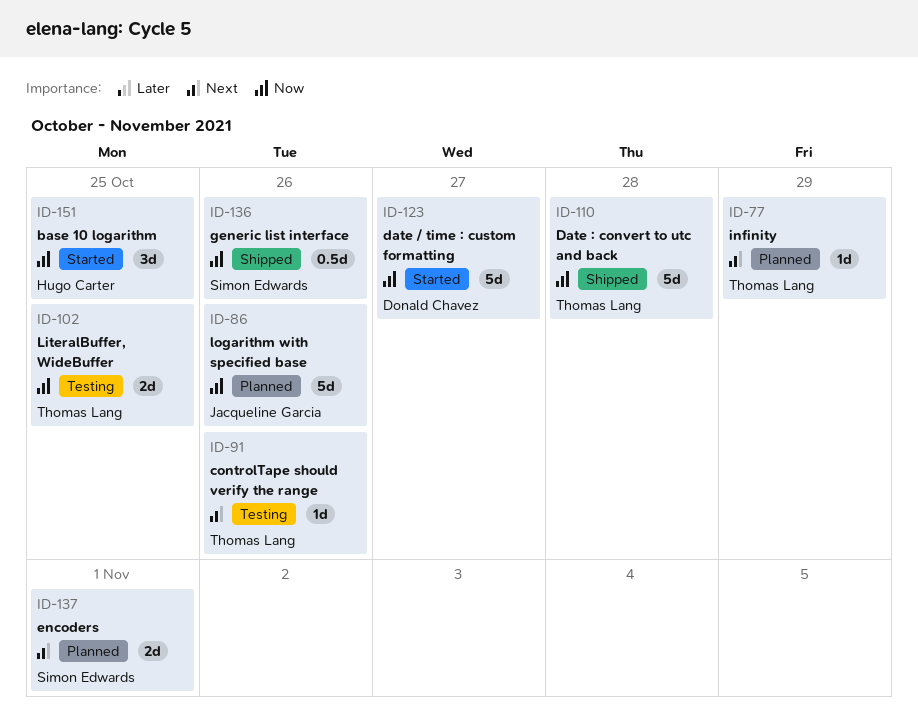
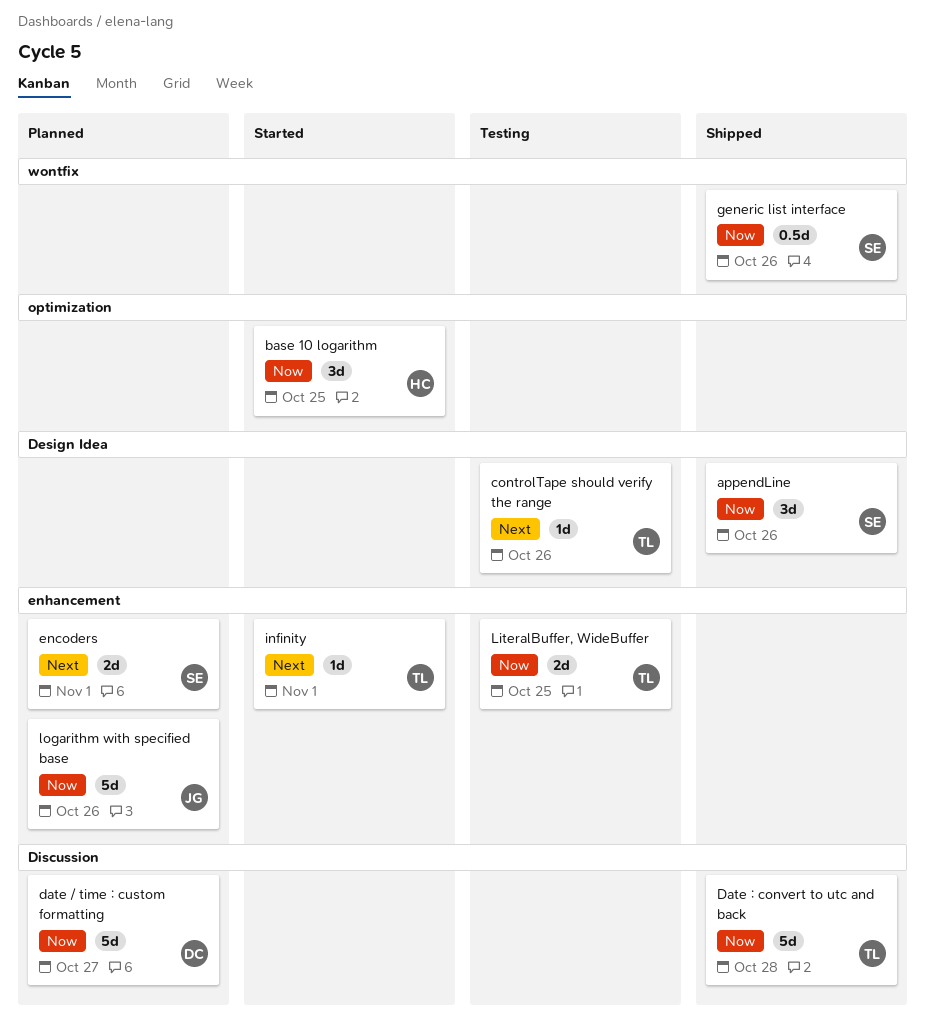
appendLine: none -> present
date / time : custom formatting, status: Started -> Planned
infinity, status: Planned -> Started
infinity, due: Oct 29 -> Nov 1

